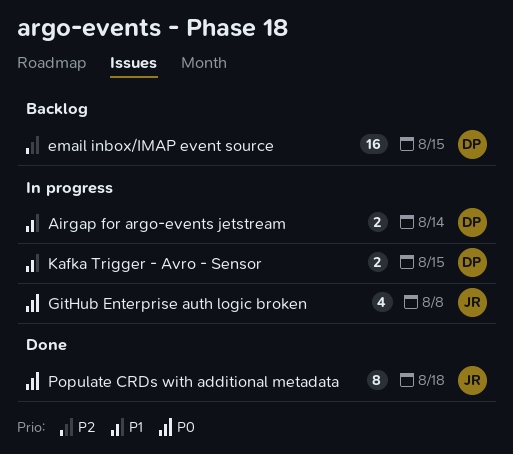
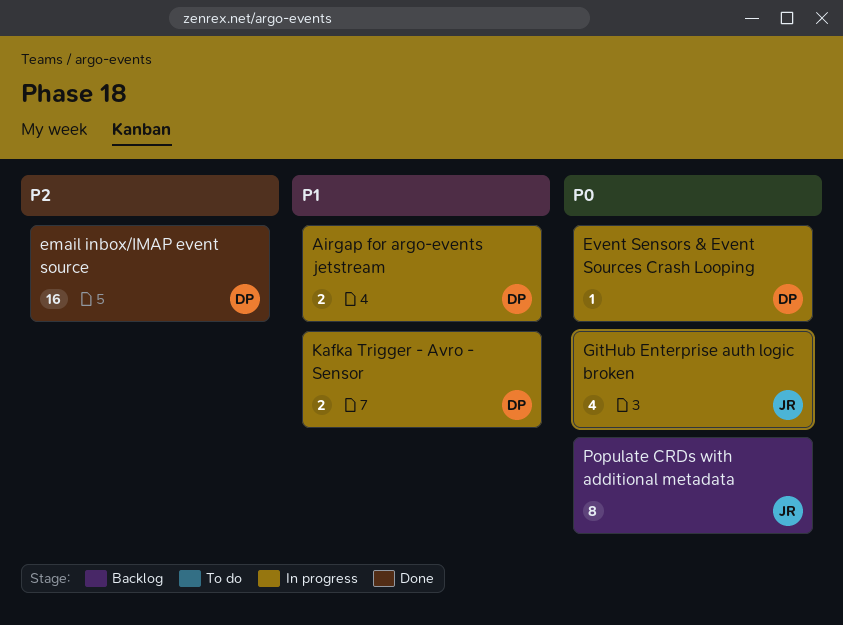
email inbox/IMAP event source, status: Backlog -> Done
Event Sensors & Event Sources Crash Looping: none -> present
Populate CRDs with additional metadata, status: Done -> Backlog

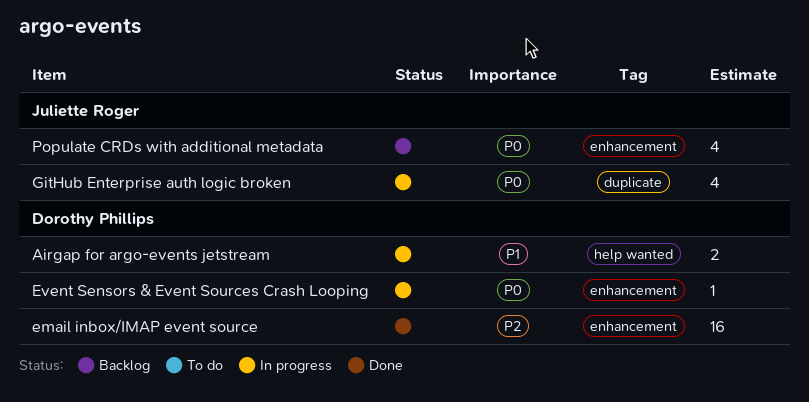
Kafka Trigger - Avro - Sensor: present -> none
Populate CRDs with additional metadata, estimate: 8 -> 4

